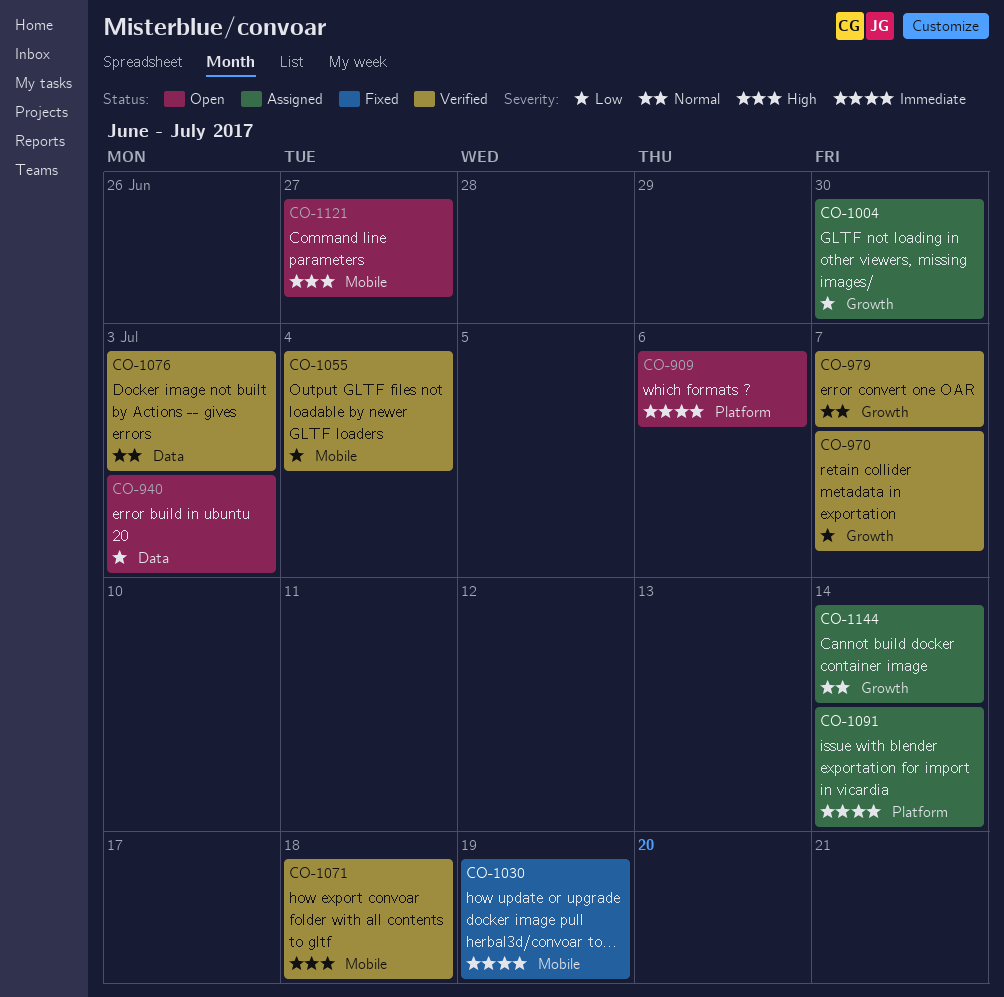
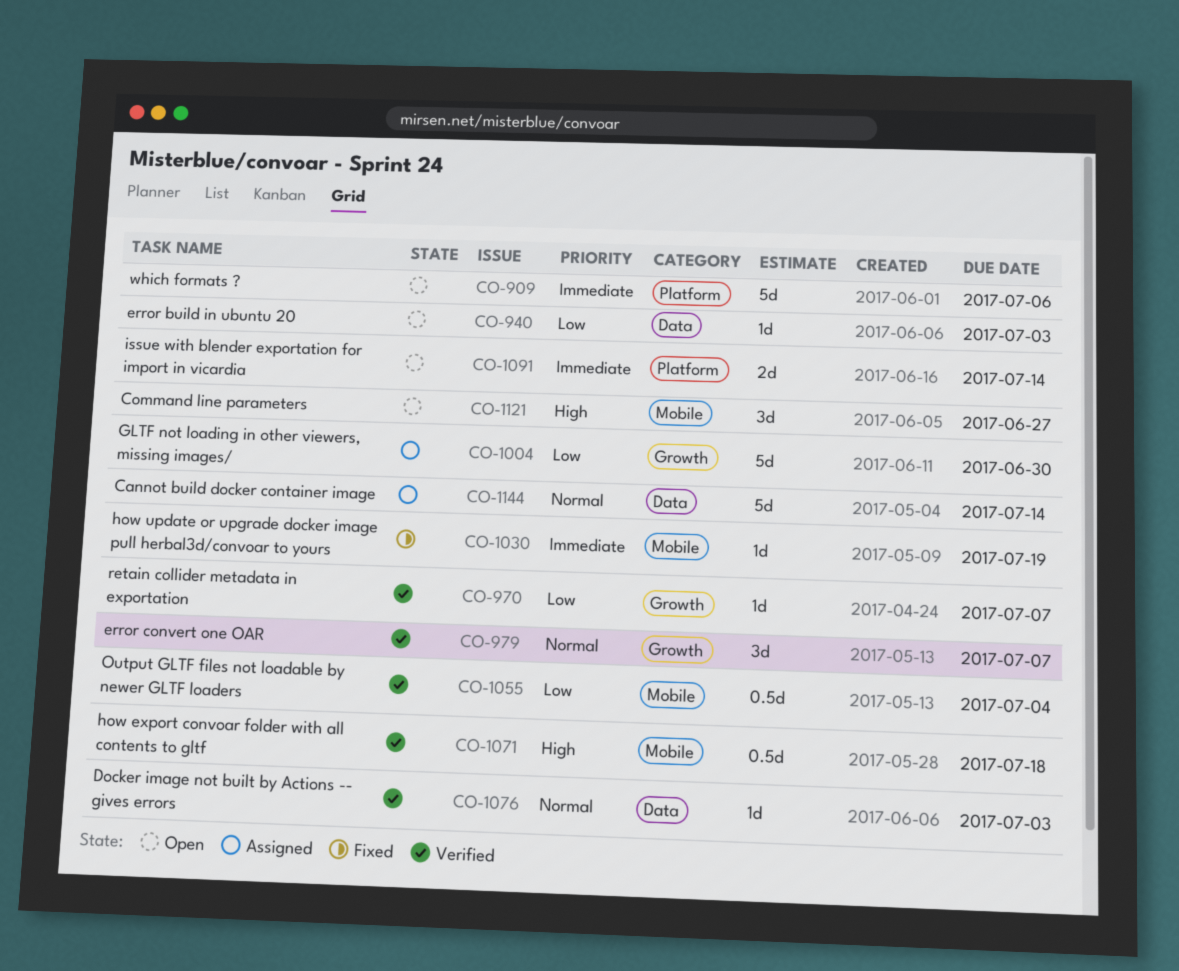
CO-1091, status: Assigned -> Open
CO-1144, label: Growth -> Data

